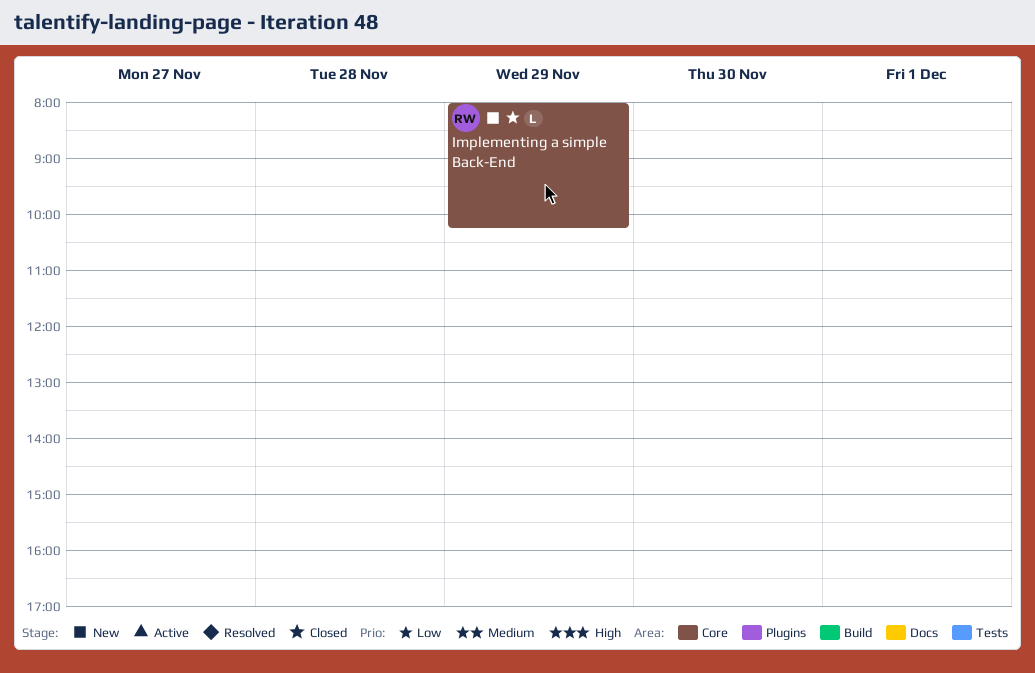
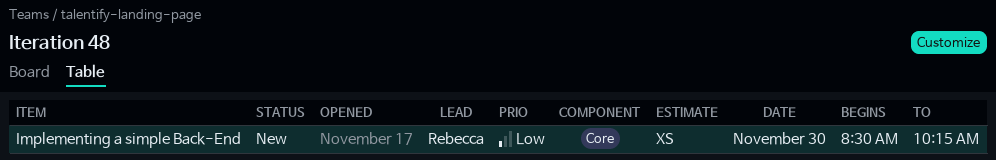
Implementing a simple Back-End, estimate: L -> XS
Implementing a simple Back-End, day: Nov 29 -> Nov 30
Implementing a simple Back-End, begins: 08:00 -> 08:30

